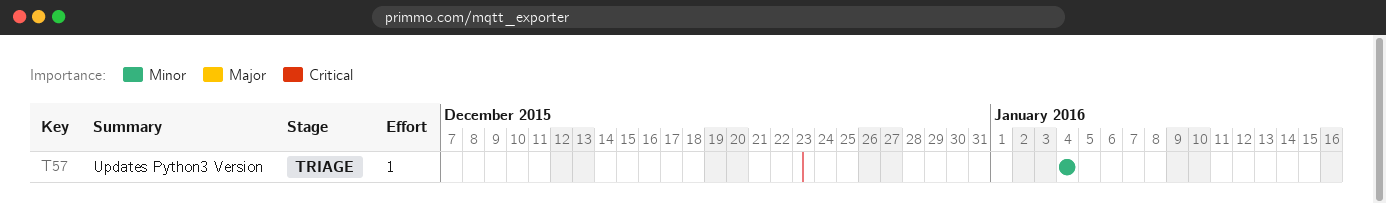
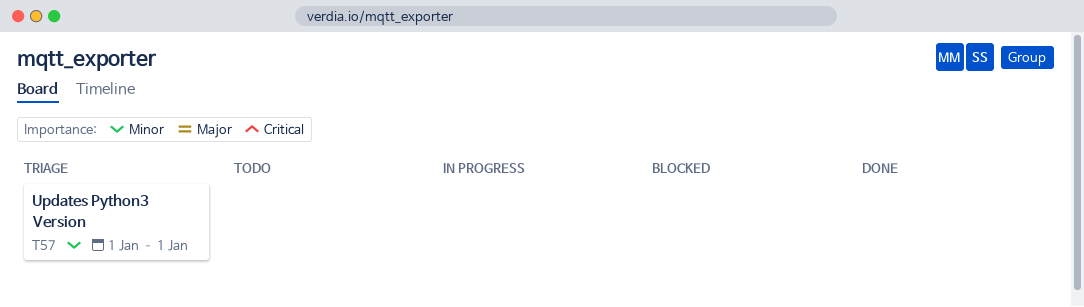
T57, start: Jan 4 -> Jan 1
T57, due: Jan 4 -> Jan 1

